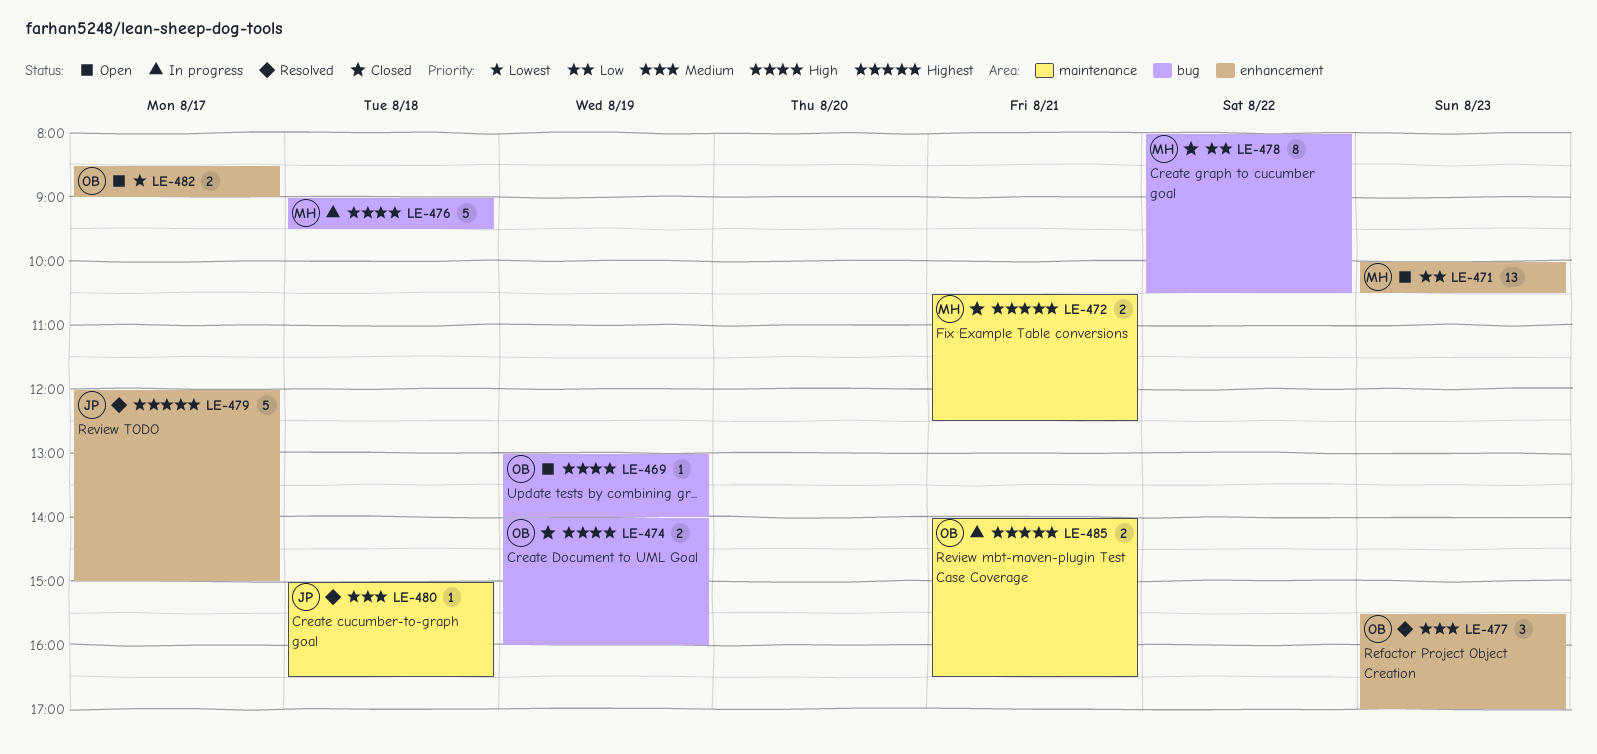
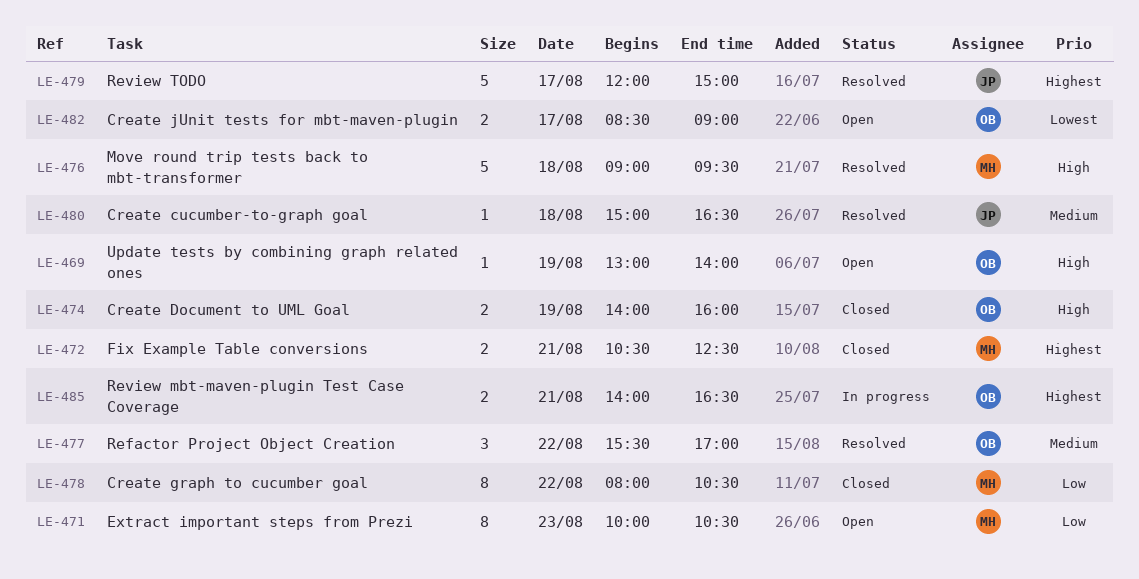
LE-471, estimate: 13 -> 8
LE-476, status: In progress -> Resolved
LE-477, day: Aug 23 -> Aug 22

